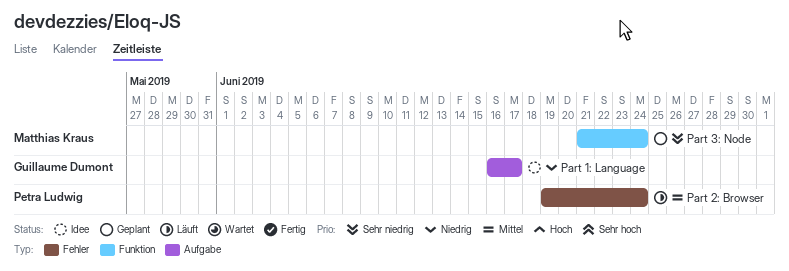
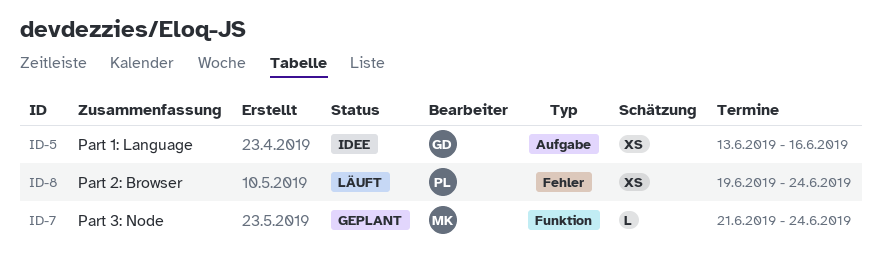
Part 1: Language, start: Jun 16 -> Jun 13
Part 1: Language, due: Jun 17 -> Jun 16

